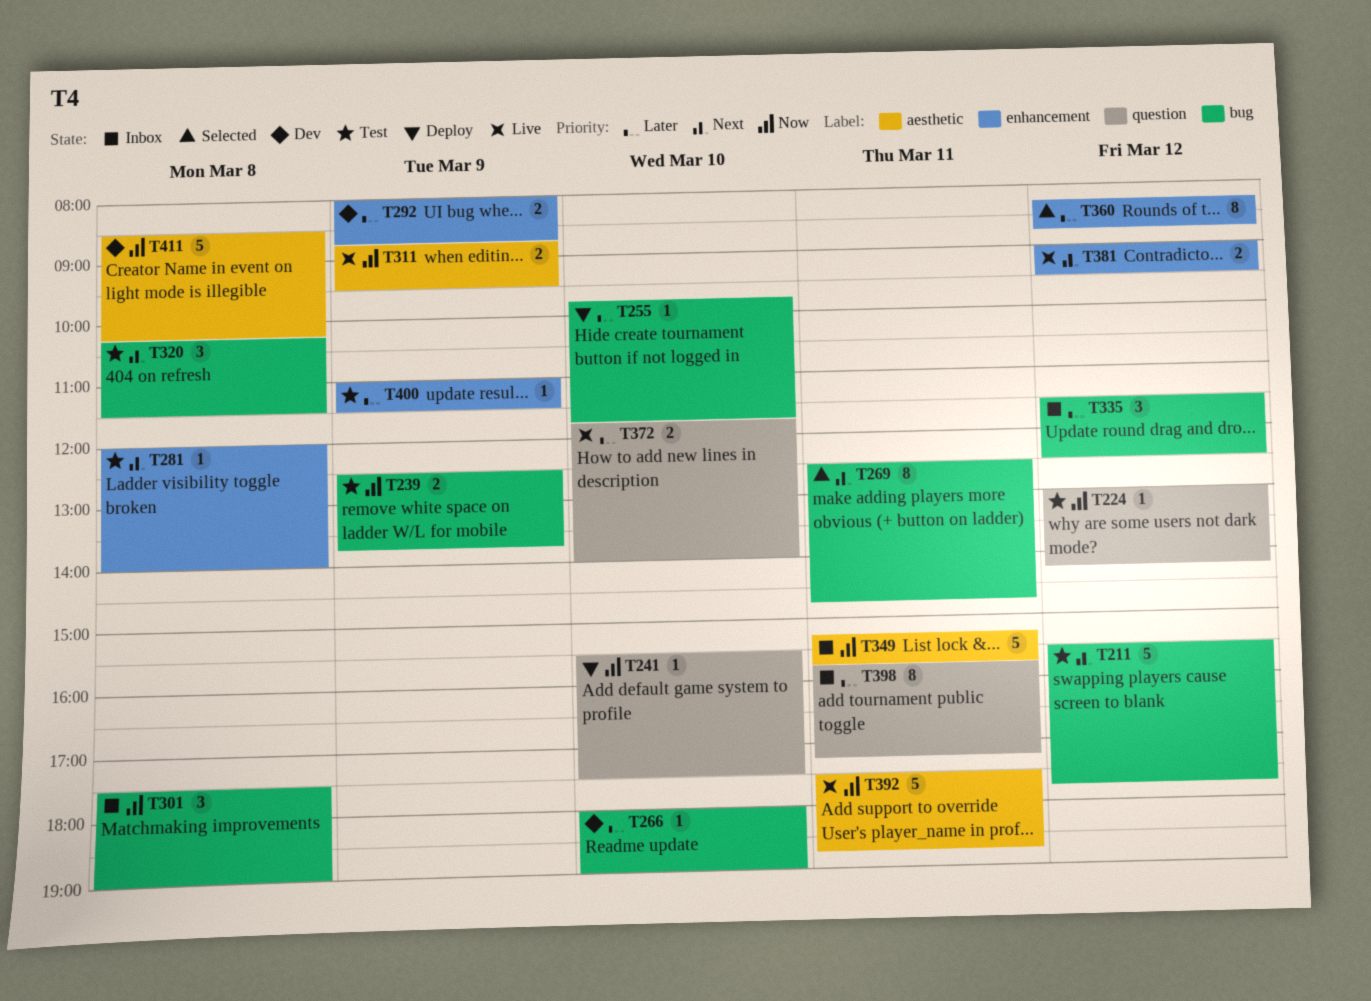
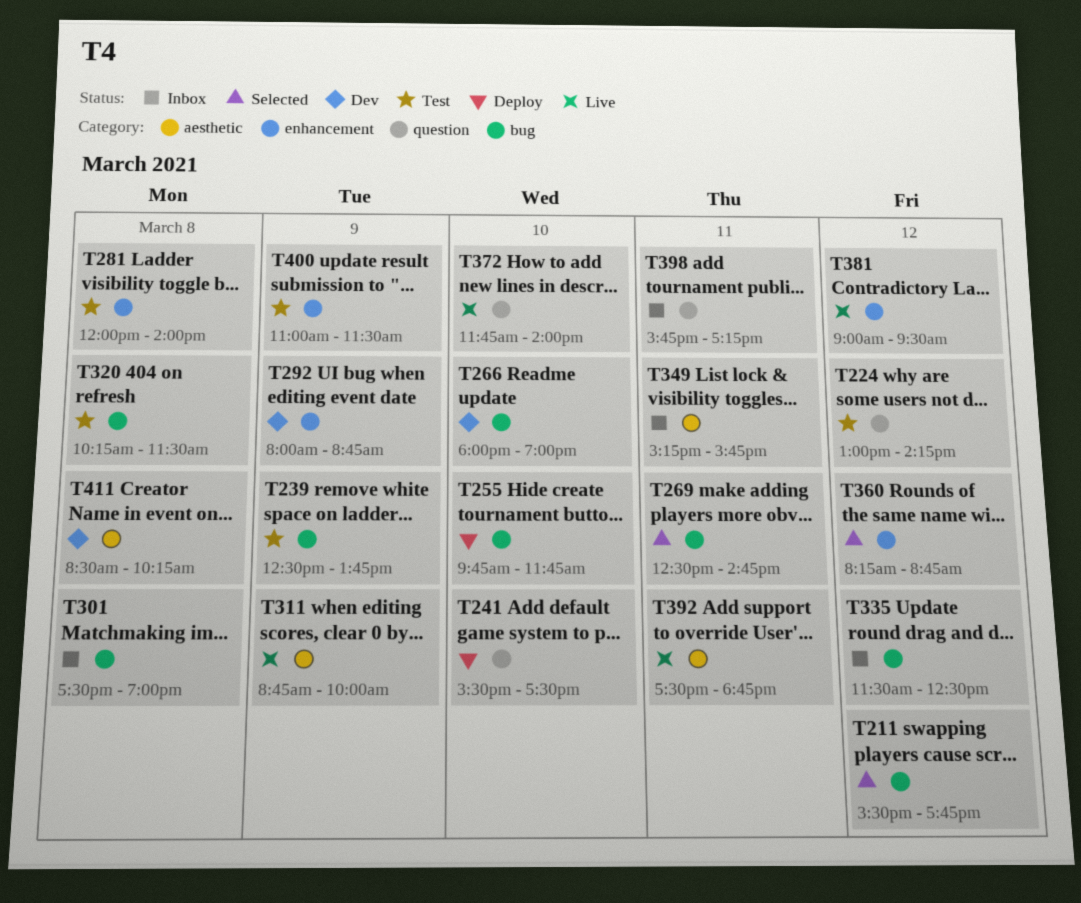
T211, status: Test -> Selected
T311, ends: 09:30 -> 10:00

